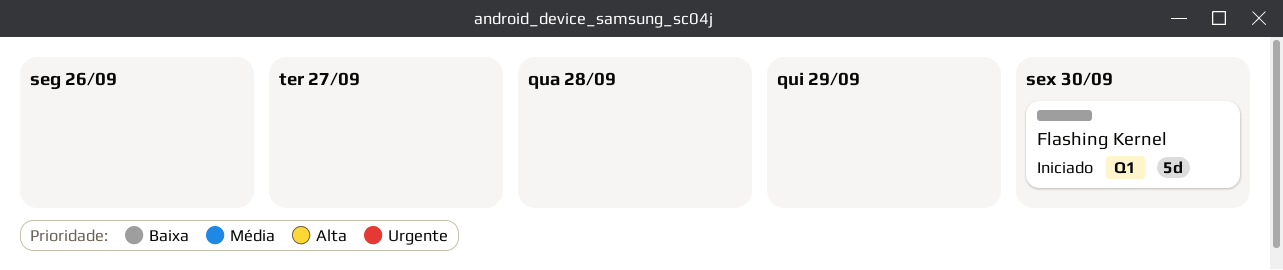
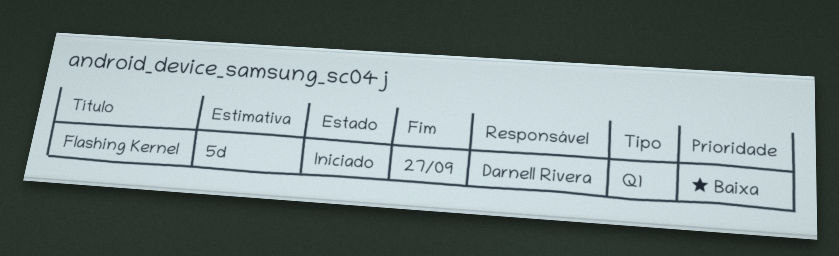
Flashing Kernel, due: Sep 30 -> Sep 27

